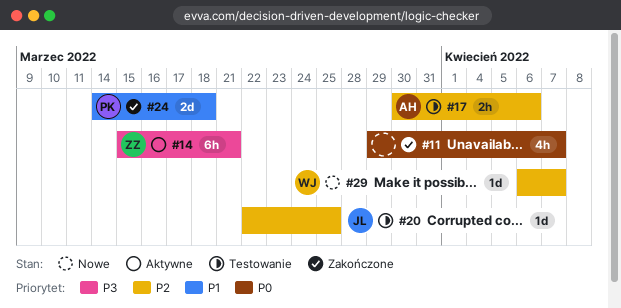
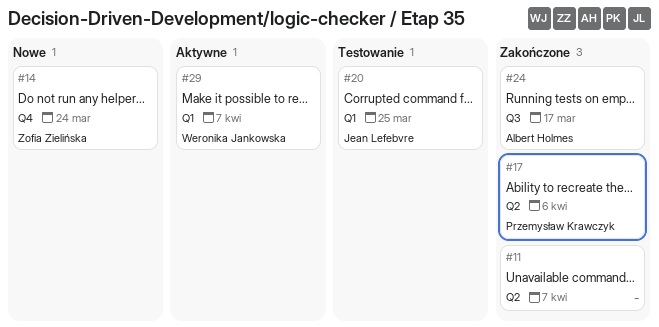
#14, status: Aktywne -> Nowe
#14, due: Mar 21 -> Mar 24
#17, status: Testowanie -> Zakończone
#17, owner: Albert Holmes -> Przemysław Krawczyk
#24, owner: Przemysław Krawczyk -> Albert Holmes
#24, due: Mar 18 -> Mar 17
#29, status: Nowe -> Aktywne

